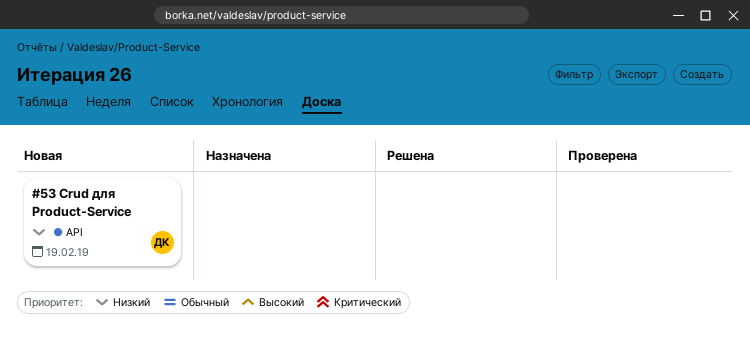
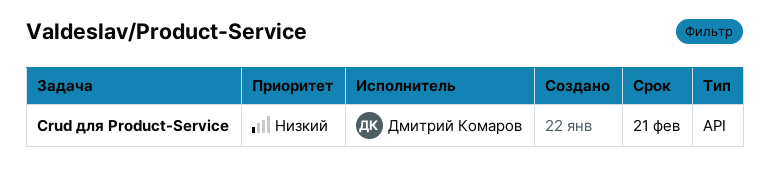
Crud для Product-Service, due: Feb 19 -> Feb 21

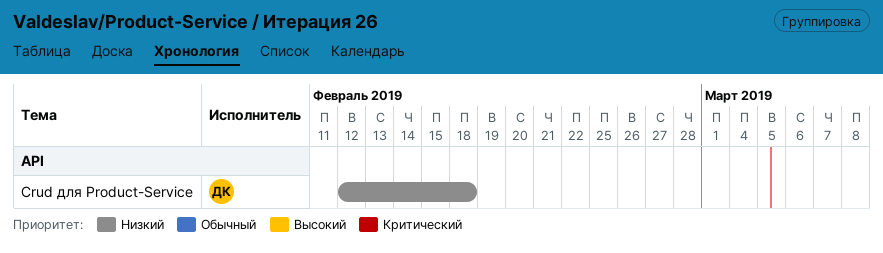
Crud для Product-Service, due: Feb 21 -> Feb 18

